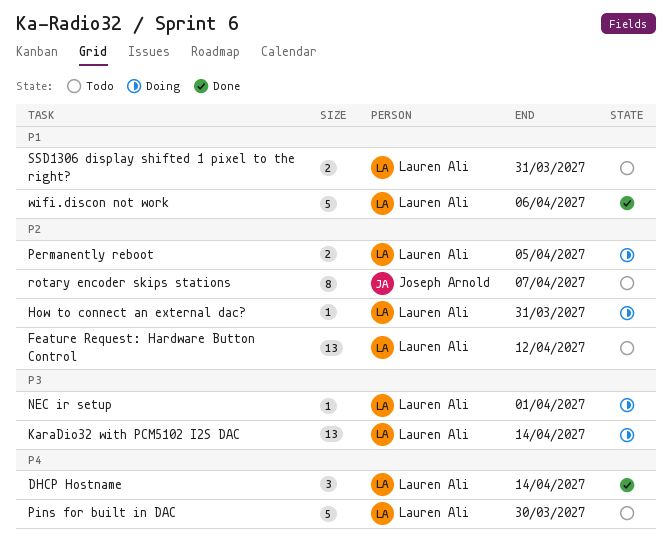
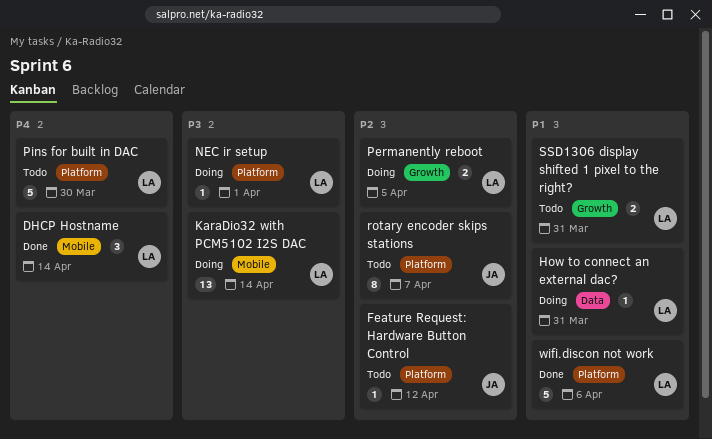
Feature Request: Hardware Button Control, owner: Lauren Ali -> Joseph Arnold
Feature Request: Hardware Button Control, estimate: 13 -> 1
How to connect an external dac?, priority: P2 -> P1

